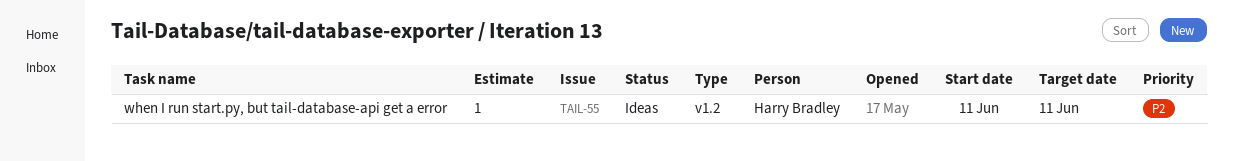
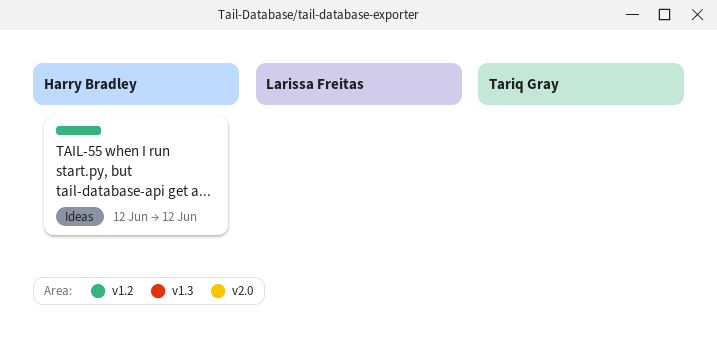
TAIL-55, start: Jun 11 -> Jun 12
TAIL-55, due: Jun 11 -> Jun 12

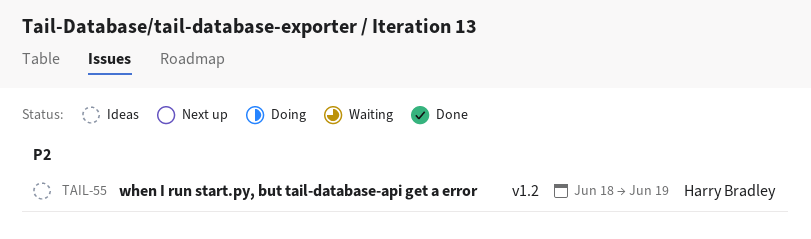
TAIL-55, start: Jun 12 -> Jun 18
TAIL-55, due: Jun 12 -> Jun 19

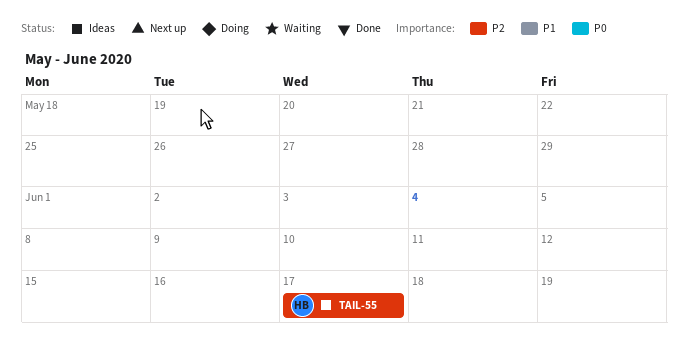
TAIL-55, start: Jun 18 -> Jun 17
TAIL-55, due: Jun 19 -> Jun 17

